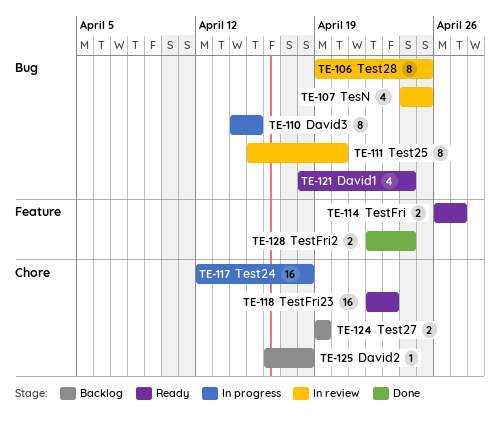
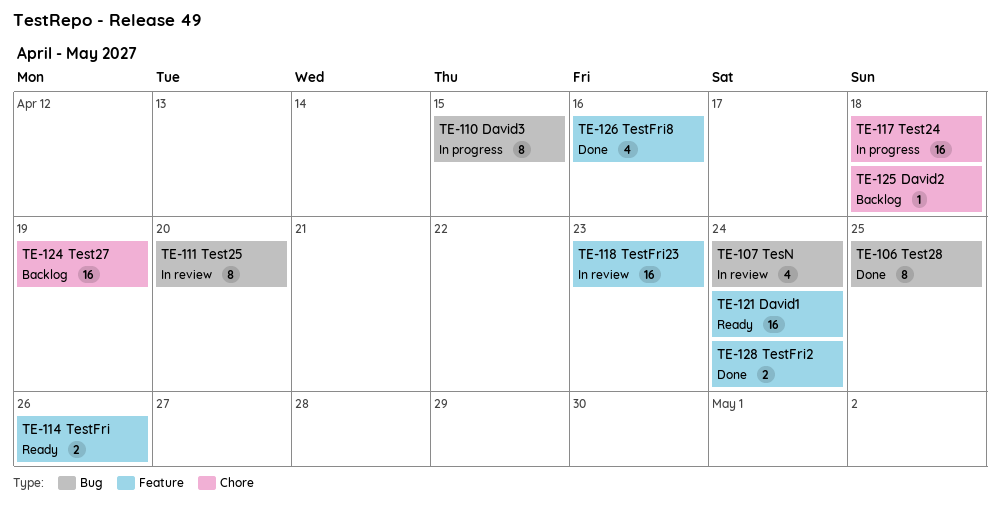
TE-106, status: In review -> Done
TE-107, due: Apr 25 -> Apr 24
TE-114, due: Apr 27 -> Apr 26
TE-118, status: Ready -> In review
TE-118, label: Chore -> Feature
TE-121, label: Bug -> Feature
TE-121, estimate: 4 -> 16
TE-124, estimate: 2 -> 16
TE-126: none -> present

